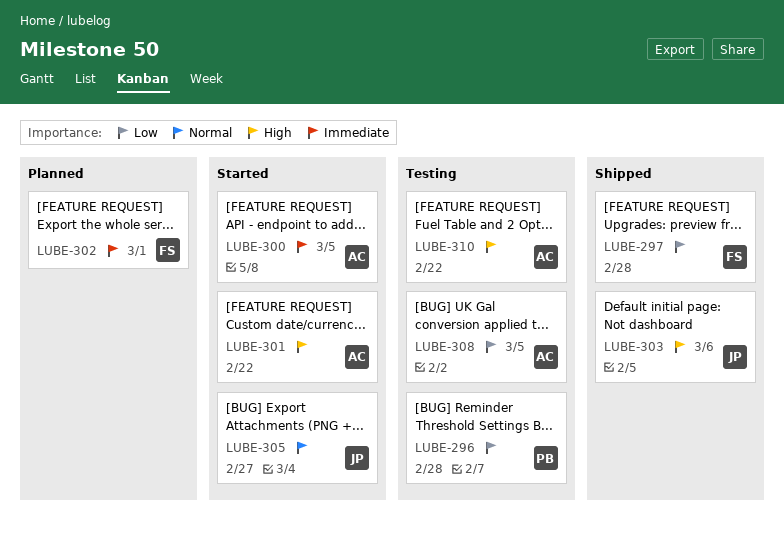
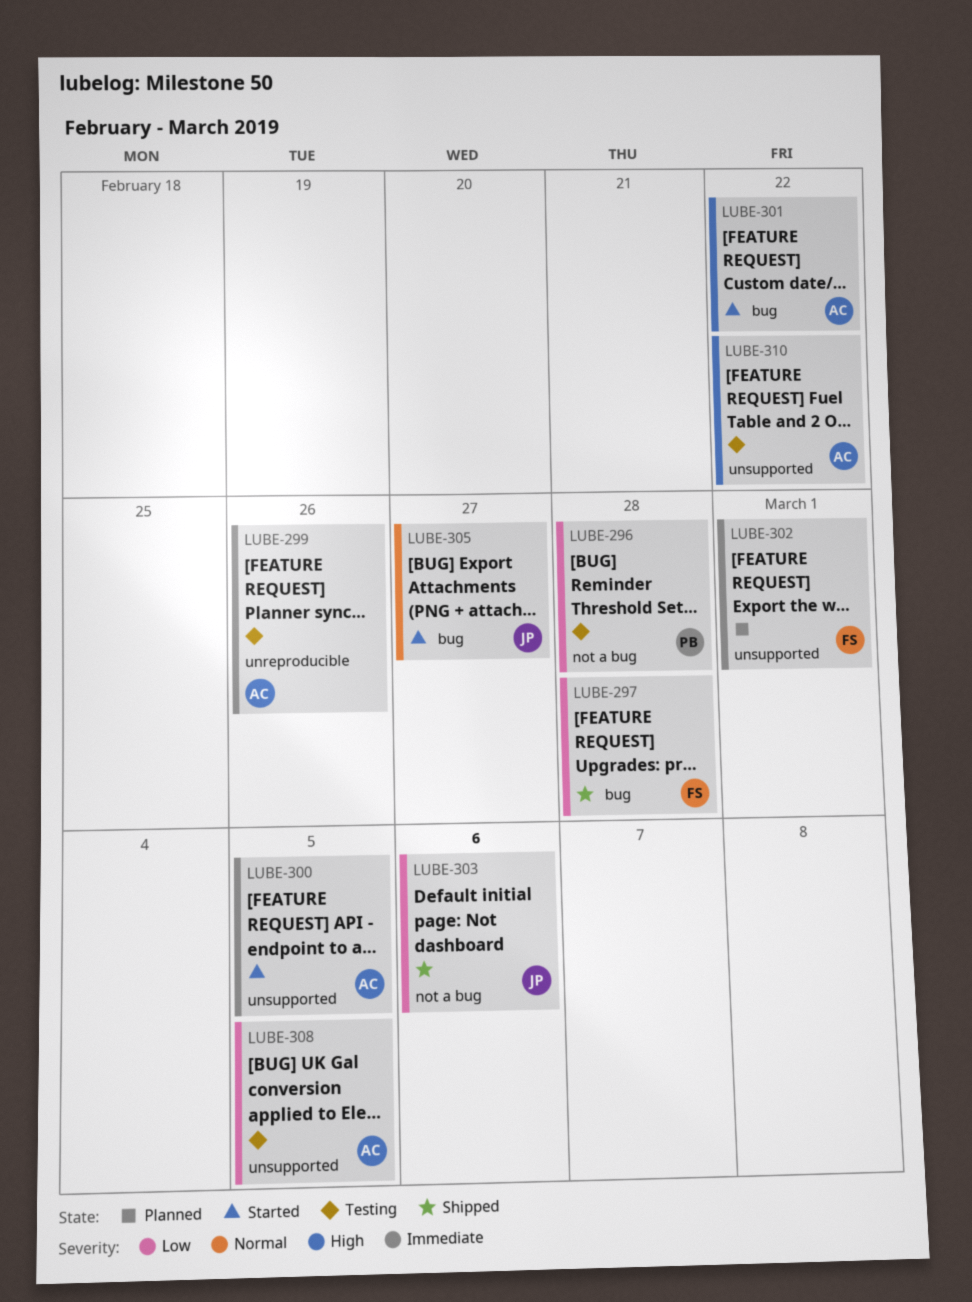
LUBE-299: none -> present
LUBE-303, priority: High -> Low

